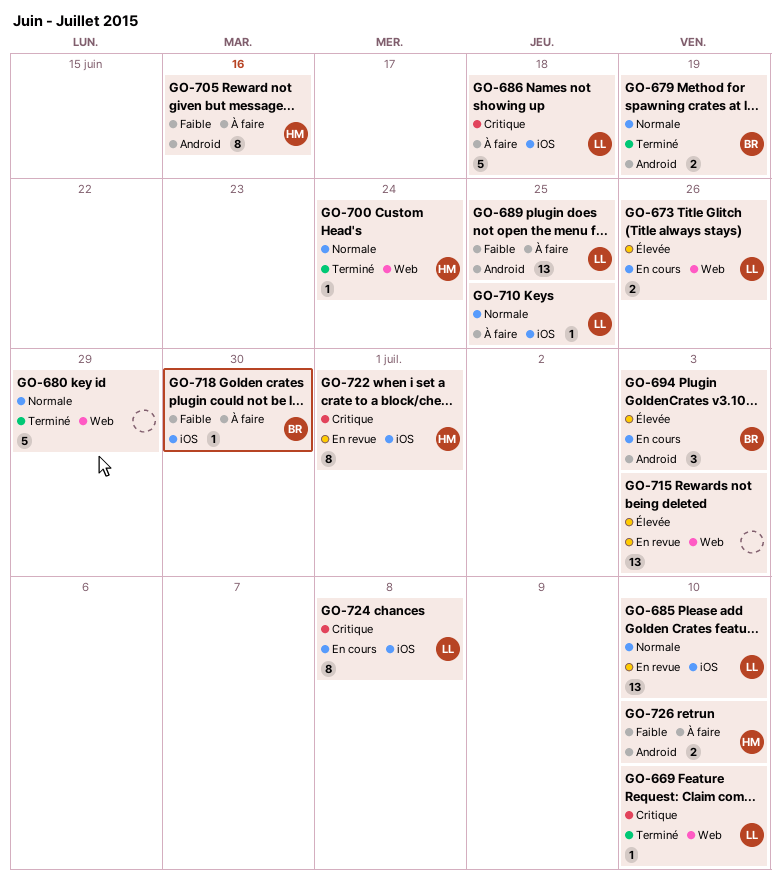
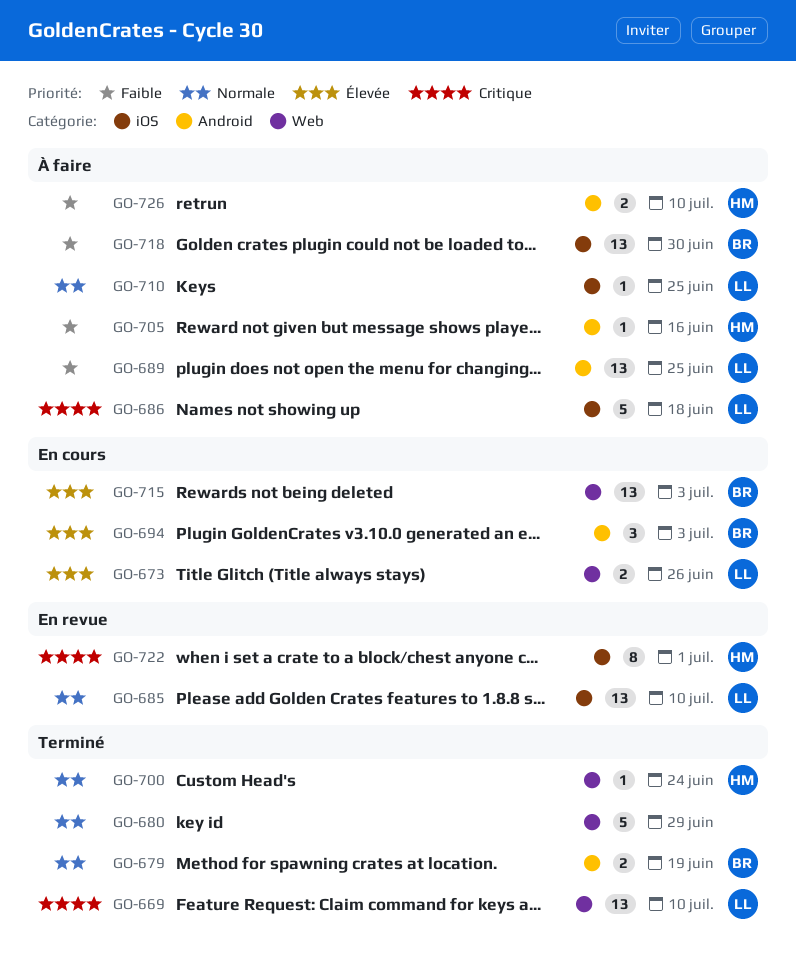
GO-669, estimate: 1 -> 13
GO-705, estimate: 8 -> 1
GO-715, status: En revue -> En cours
GO-715, owner: none -> BR
GO-718, estimate: 1 -> 13
GO-724: present -> none

